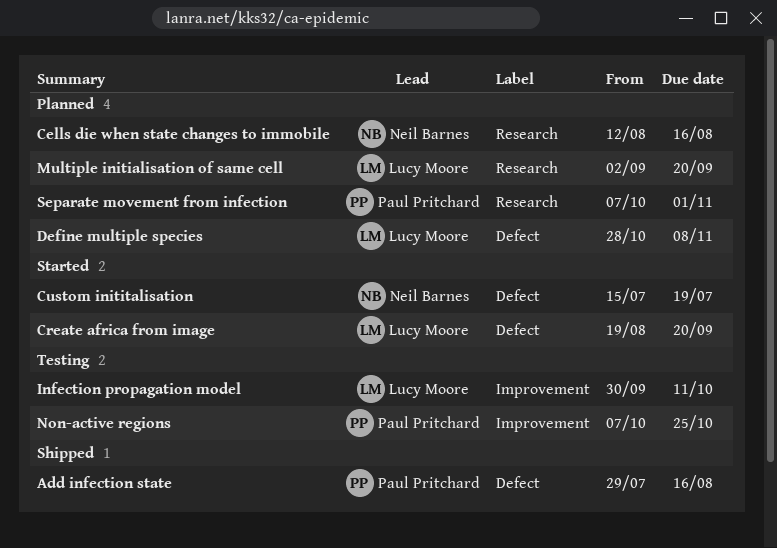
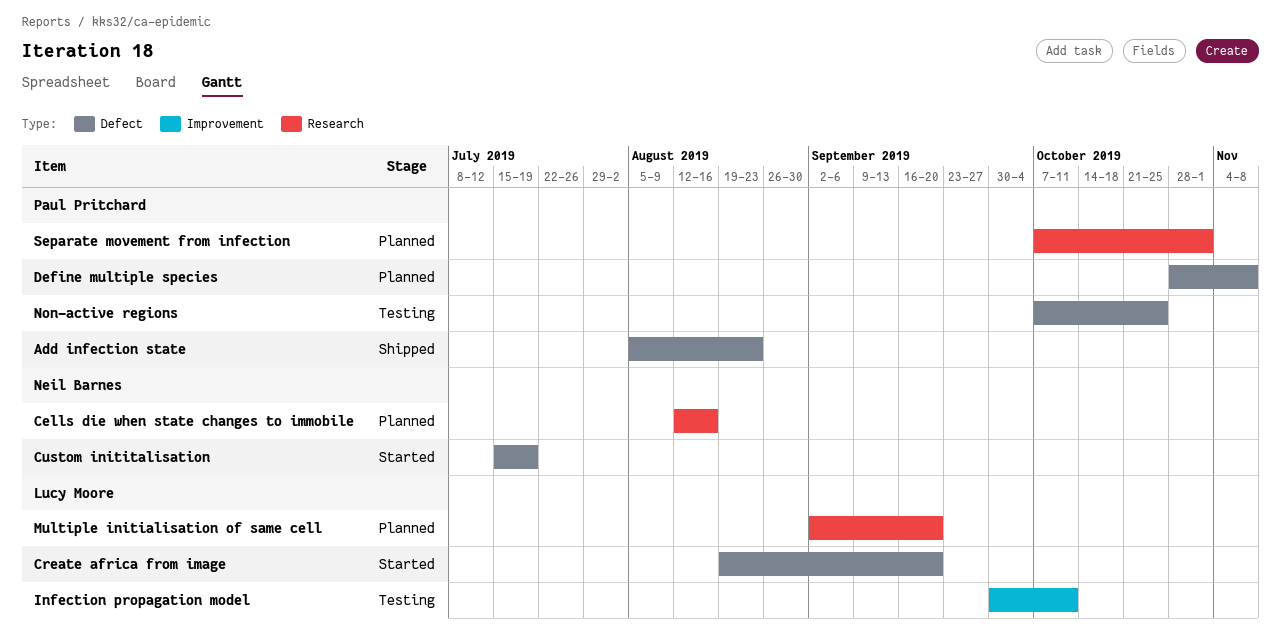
Add infection state, start: Jul 29 -> Aug 5
Add infection state, due: Aug 16 -> Aug 23
Define multiple species, owner: Lucy Moore -> Paul Pritchard
Non-active regions, label: Improvement -> Defect

